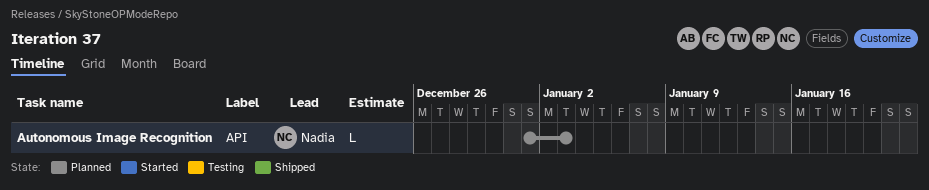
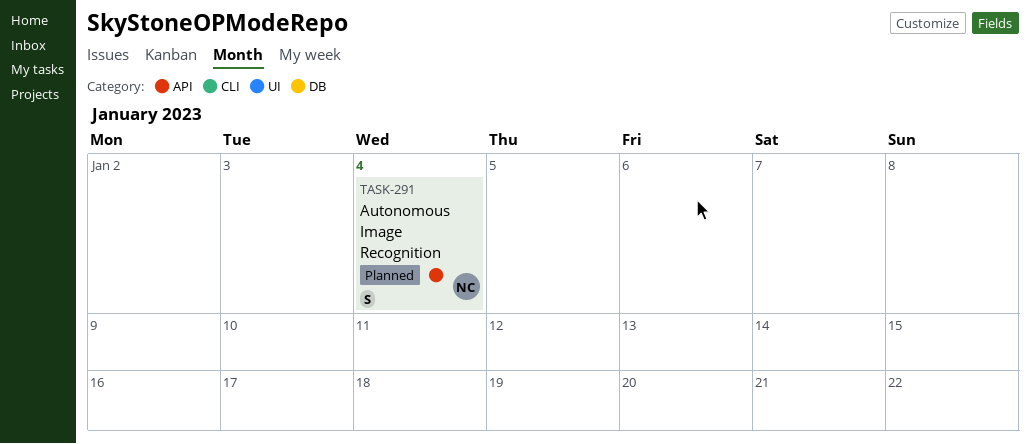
Autonomous Image Recognition, estimate: L -> S
Autonomous Image Recognition, due: Jan 3 -> Jan 4

